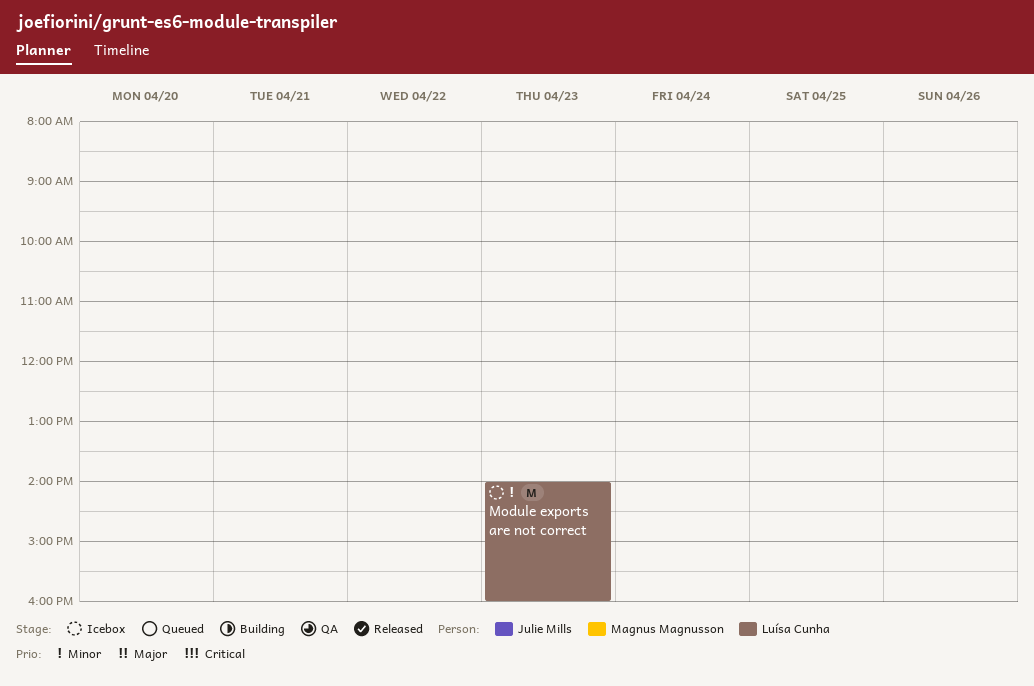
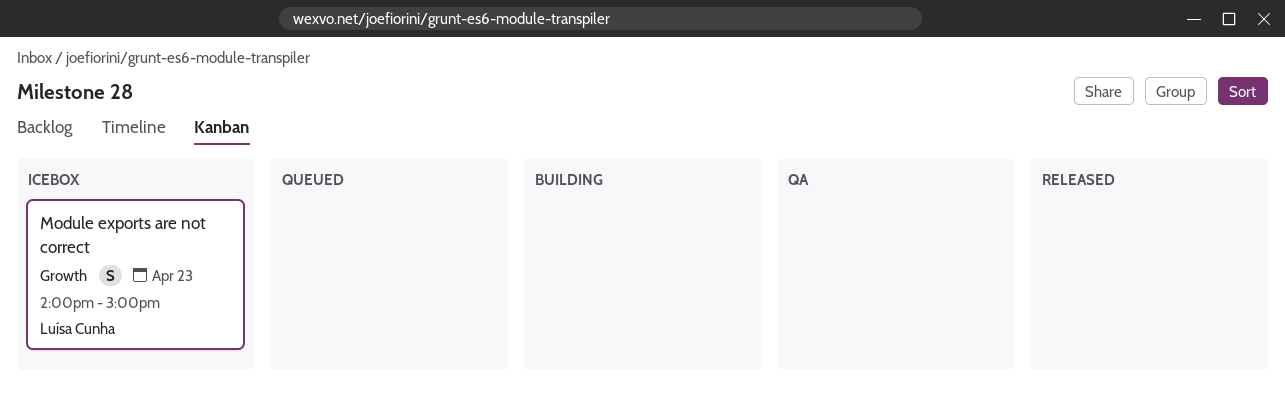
Module exports are not correct, estimate: M -> S
Module exports are not correct, ends: 16:00 -> 15:00

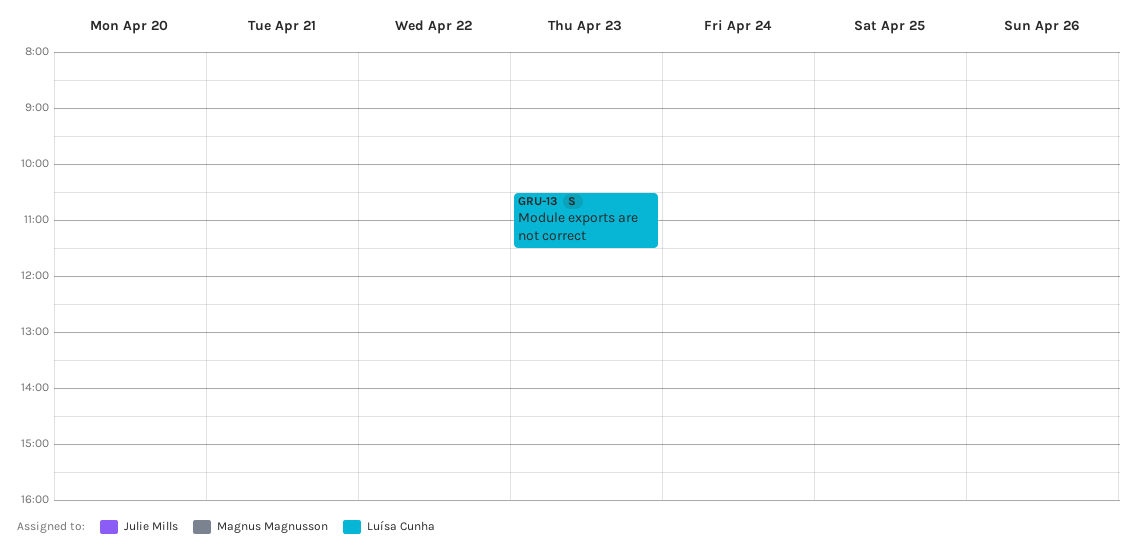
Module exports are not correct, begins: 14:00 -> 10:30
Module exports are not correct, ends: 15:00 -> 11:30

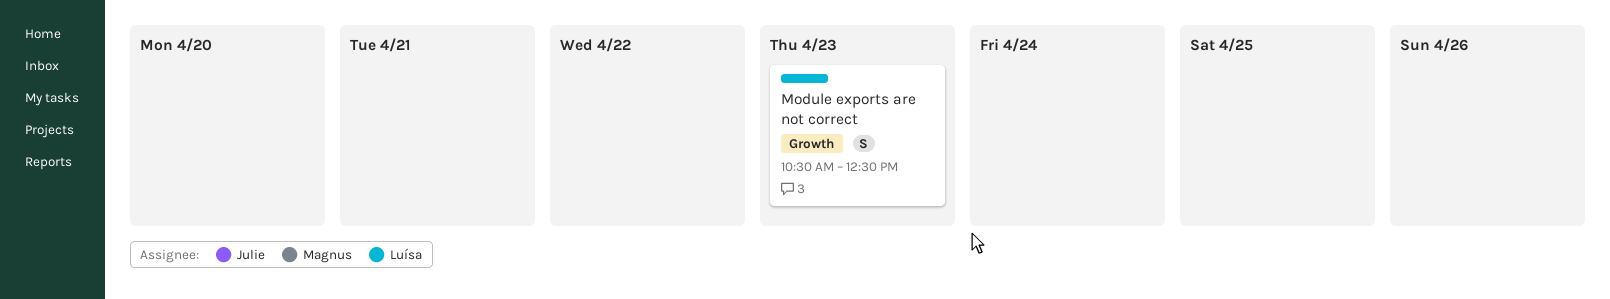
Module exports are not correct, ends: 11:30 -> 12:30

